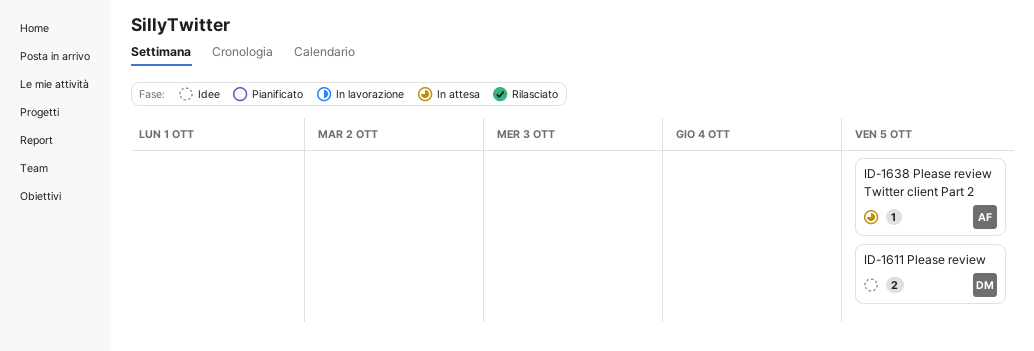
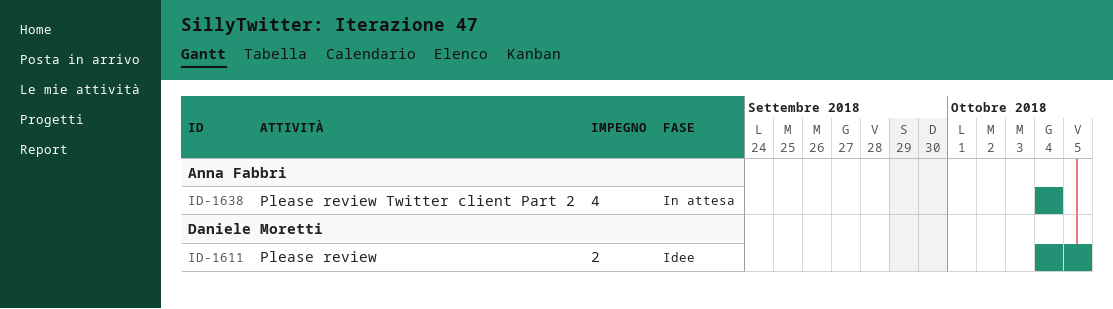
ID-1638, estimate: 1 -> 4
ID-1638, due: Oct 5 -> Oct 4

